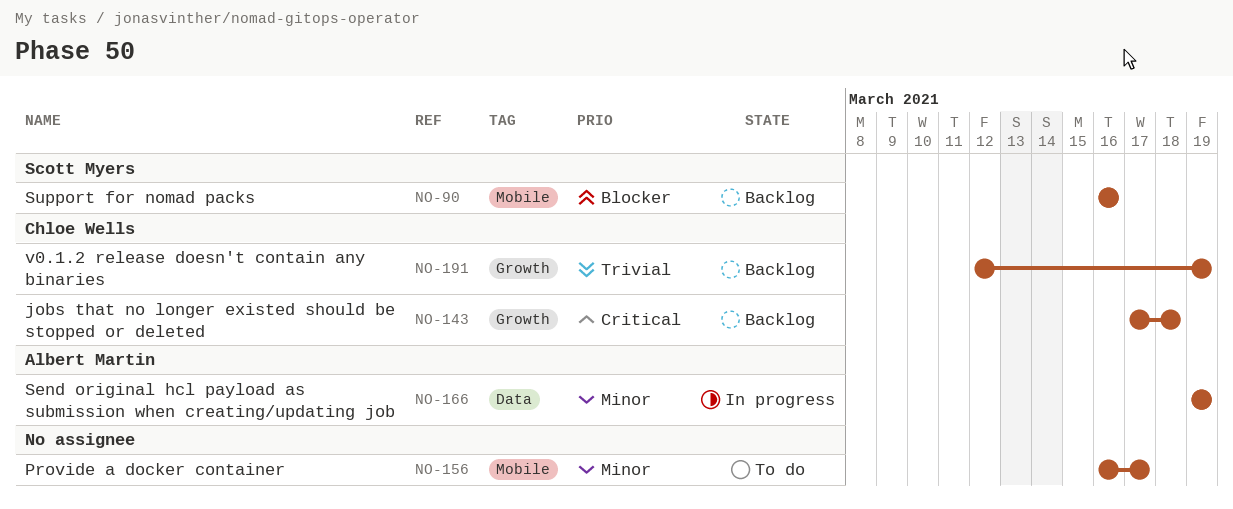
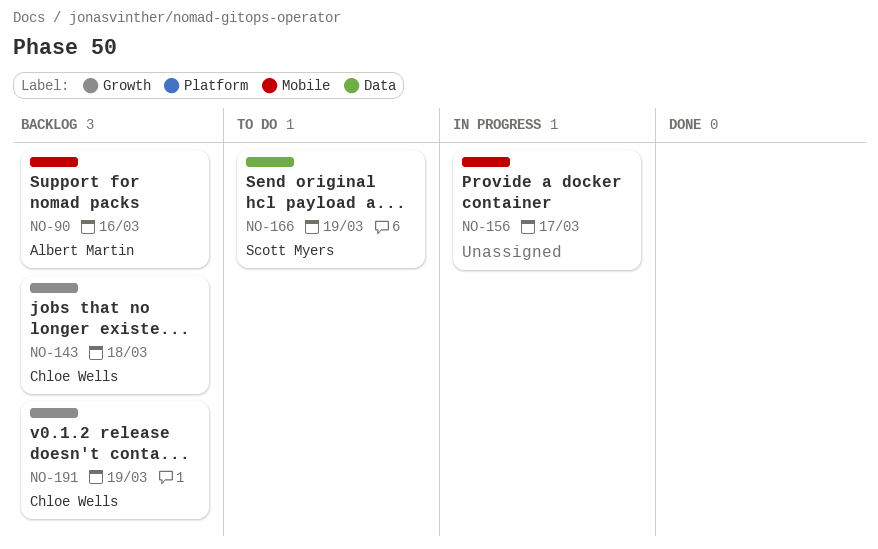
NO-90, owner: Scott Myers -> Albert Martin
NO-156, status: To do -> In progress
NO-166, status: In progress -> To do
NO-166, owner: Albert Martin -> Scott Myers

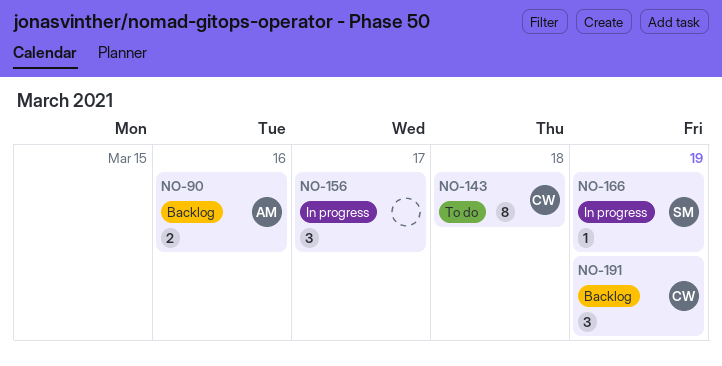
NO-143, status: Backlog -> To do
NO-166, status: To do -> In progress

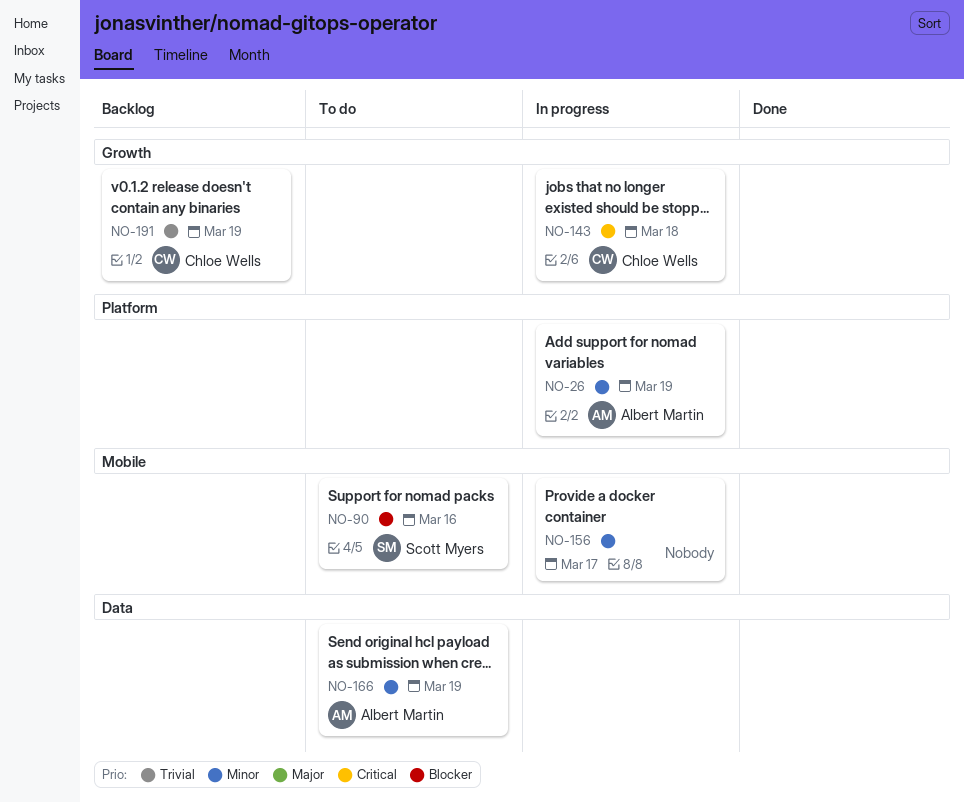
NO-26: none -> present
NO-90, status: Backlog -> To do
NO-90, owner: Albert Martin -> Scott Myers
NO-143, status: To do -> In progress
NO-166, status: In progress -> To do
NO-166, owner: Scott Myers -> Albert Martin

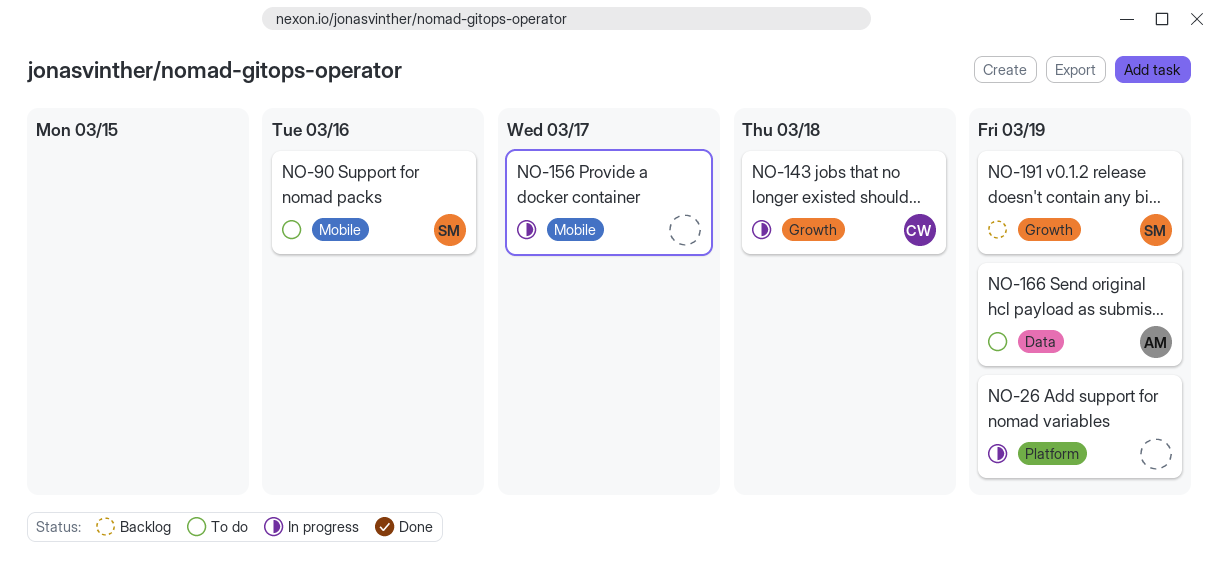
NO-26, owner: Albert Martin -> none
NO-191, owner: Chloe Wells -> Scott Myers

